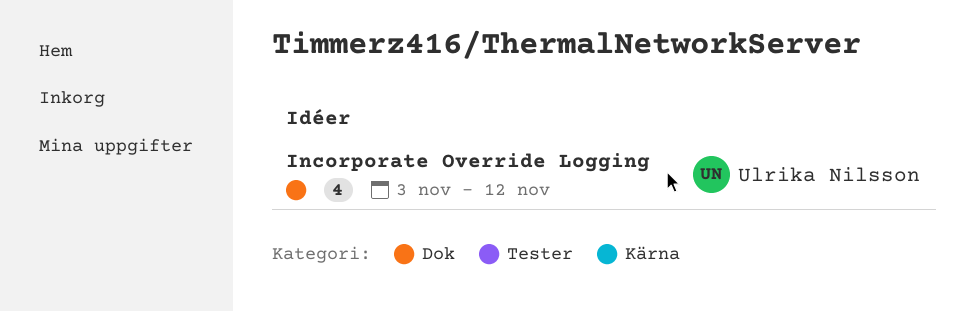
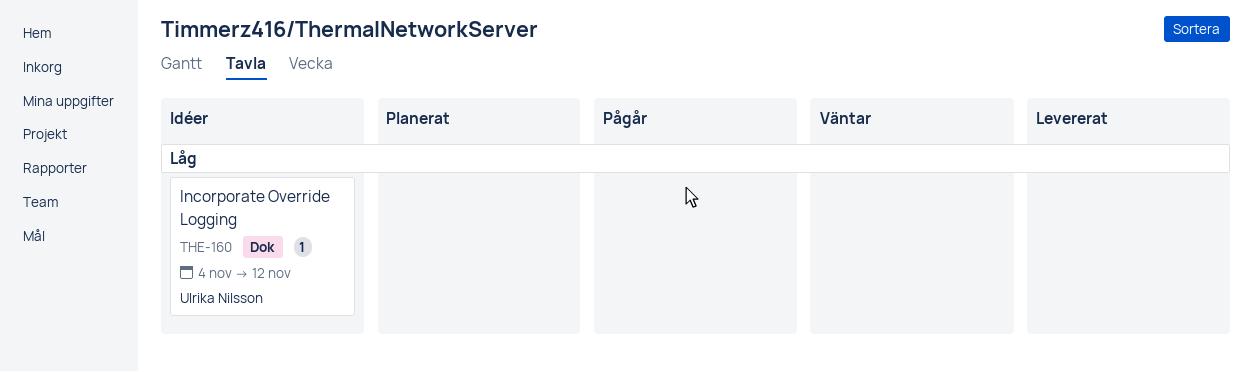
Incorporate Override Logging, estimate: 4 -> 1
Incorporate Override Logging, start: Nov 3 -> Nov 4

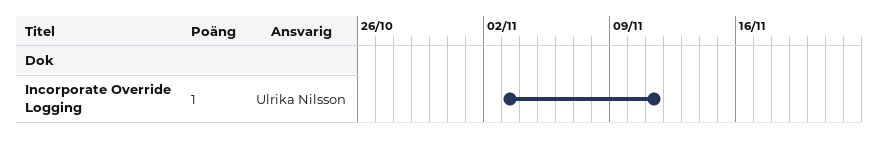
Incorporate Override Logging, start: Nov 4 -> Nov 3
Incorporate Override Logging, due: Nov 12 -> Nov 11

